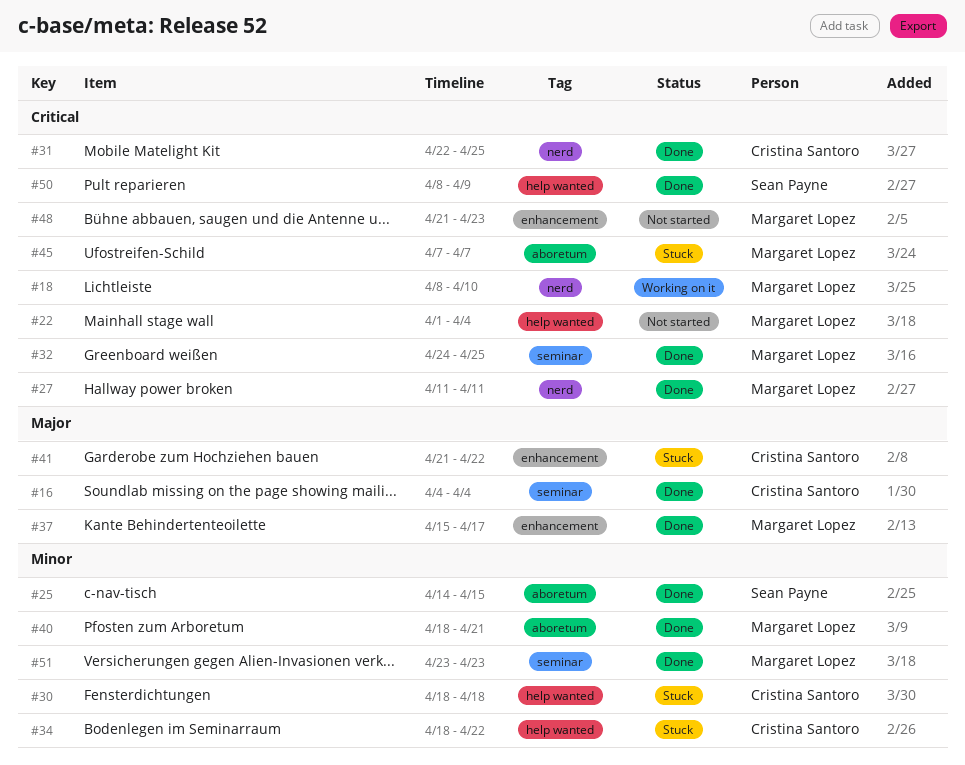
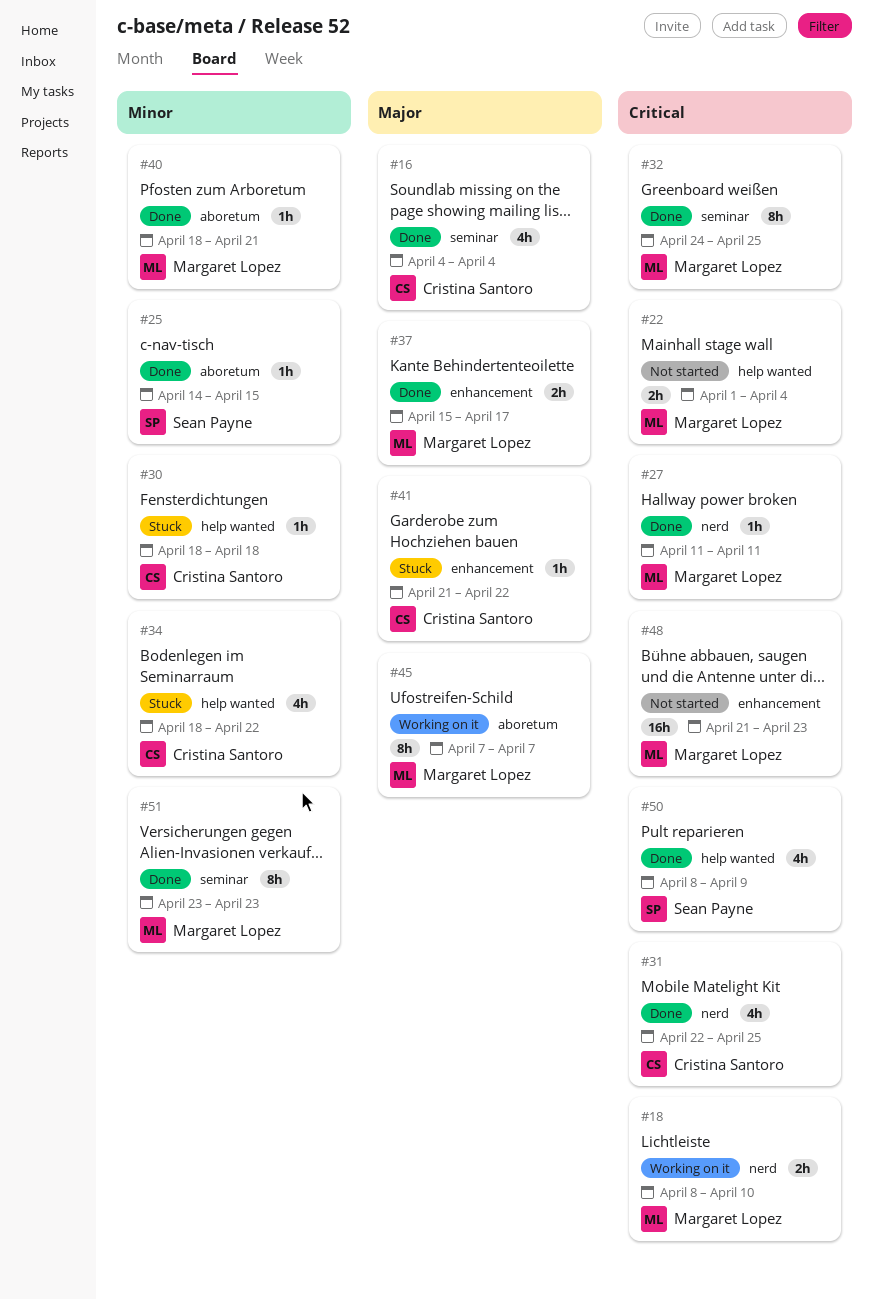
#45, status: Stuck -> Working on it
#45, priority: Critical -> Major

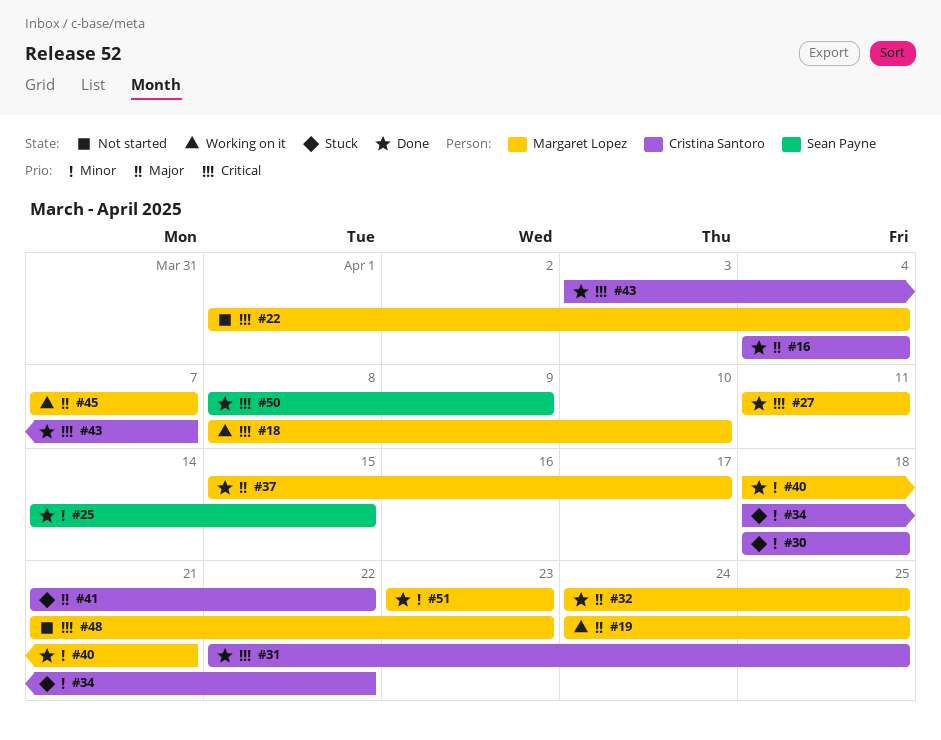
#19: none -> present
#32, priority: Critical -> Major
#43: none -> present

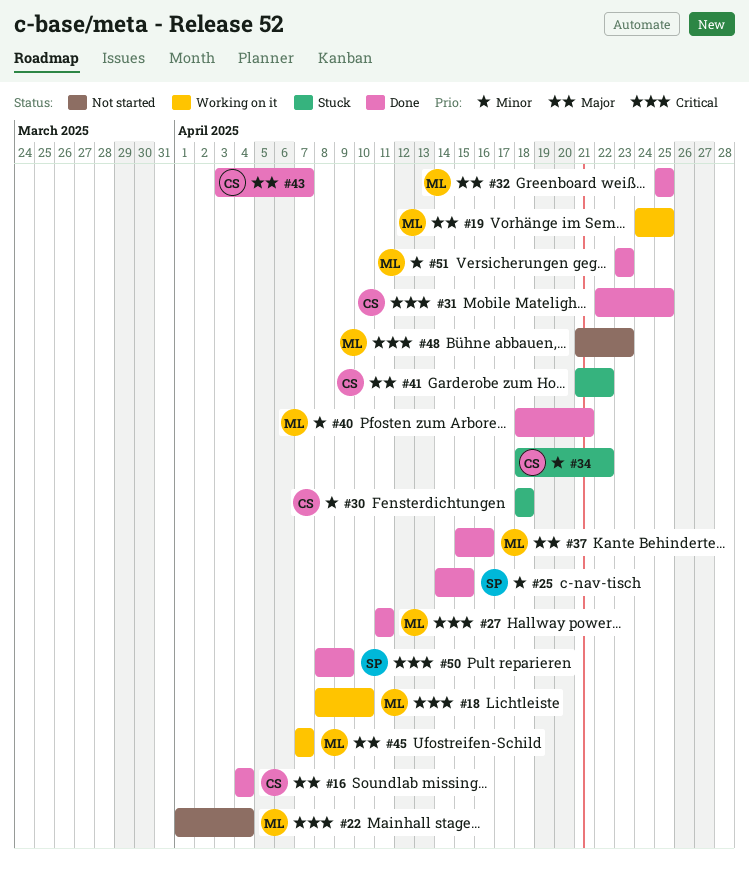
#32, start: Apr 24 -> Apr 25
#37, due: Apr 17 -> Apr 16
#43, priority: Critical -> Major

